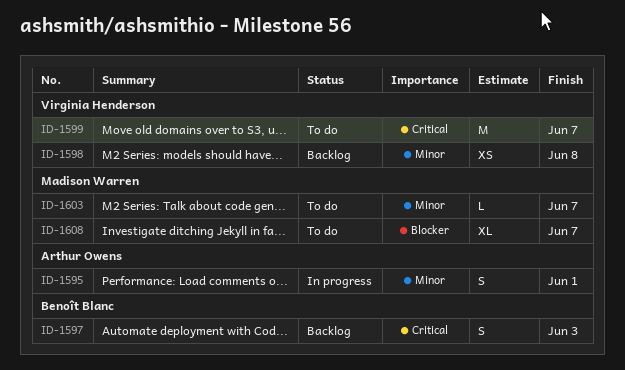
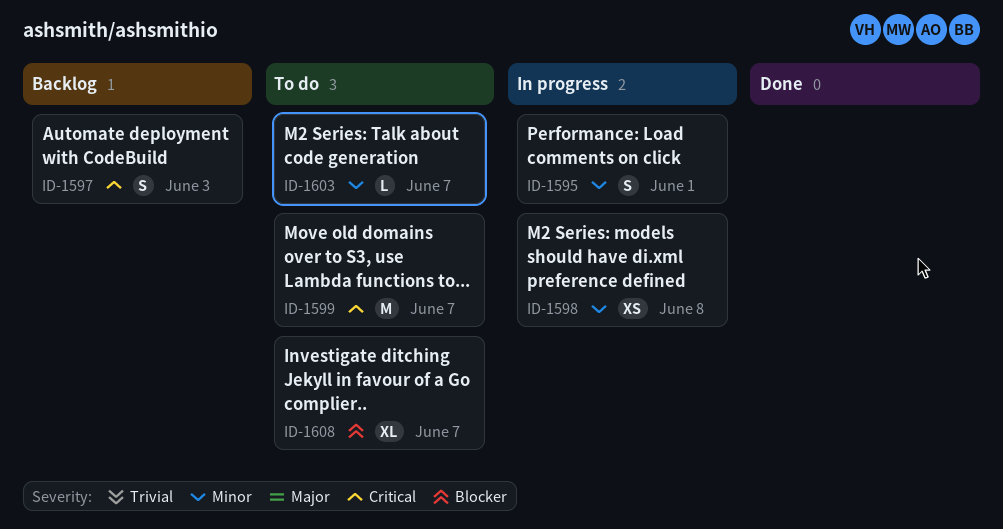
ID-1598, status: Backlog -> In progress

